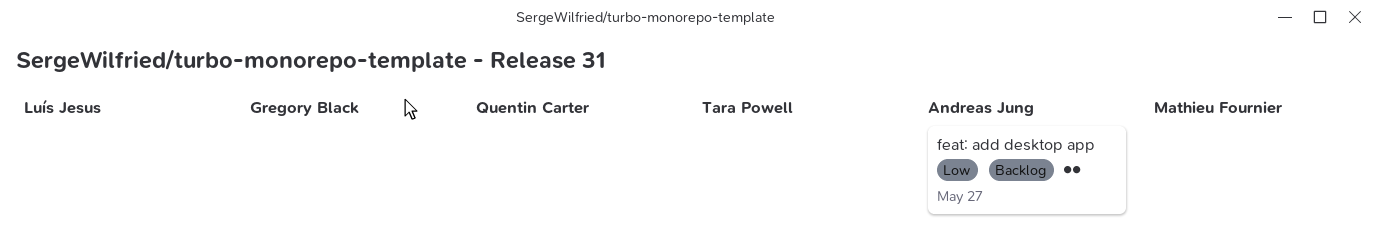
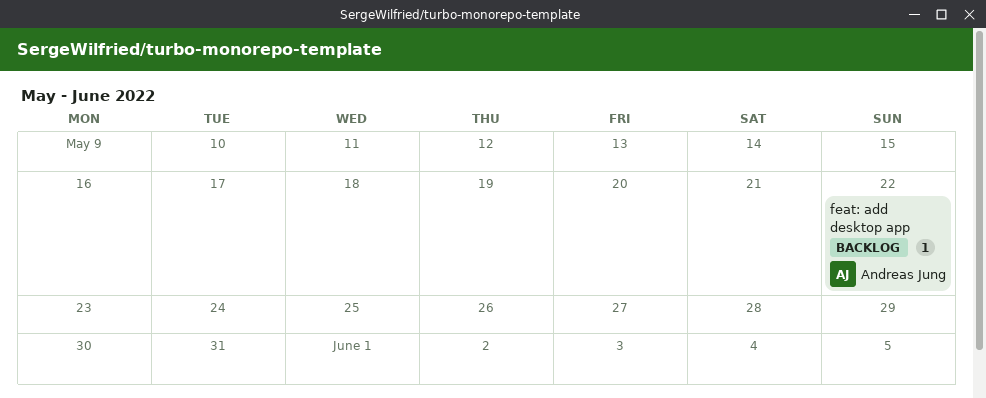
feat: add desktop app, estimate: 2 -> 1
feat: add desktop app, due: May 27 -> May 22

